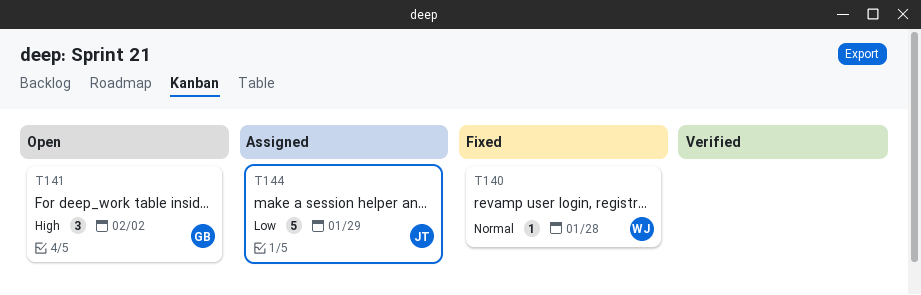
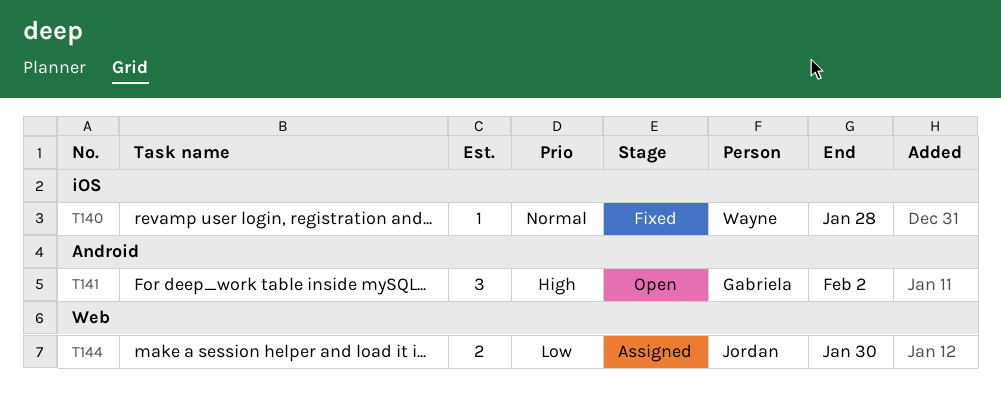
T144, estimate: 5 -> 2
T144, due: Jan 29 -> Jan 30

